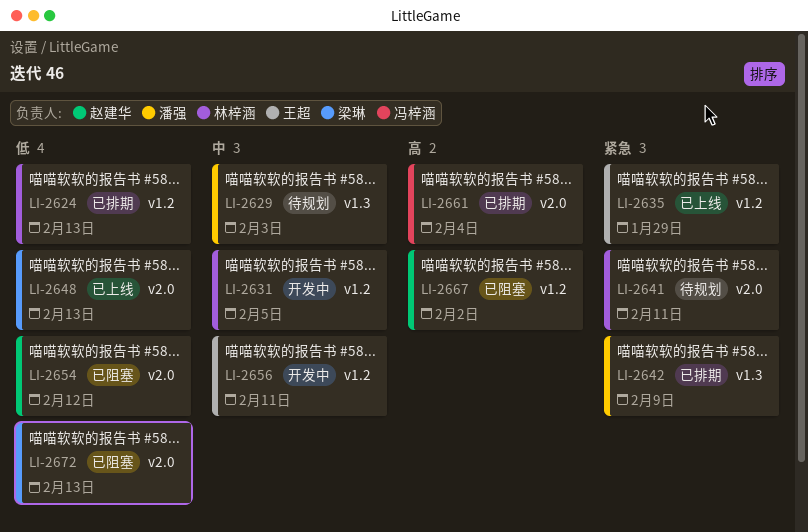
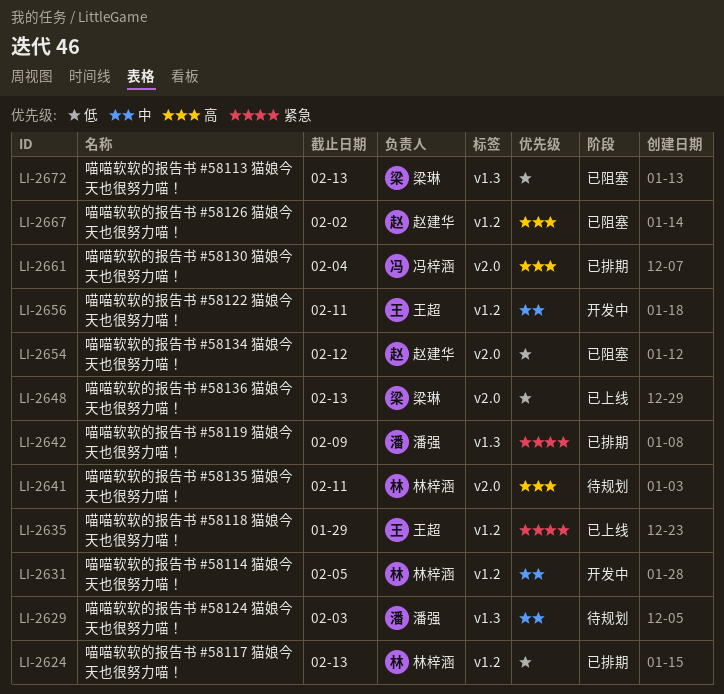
LI-2641, priority: 紧急 -> 高
LI-2672, label: v2.0 -> v1.3

